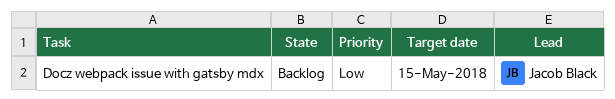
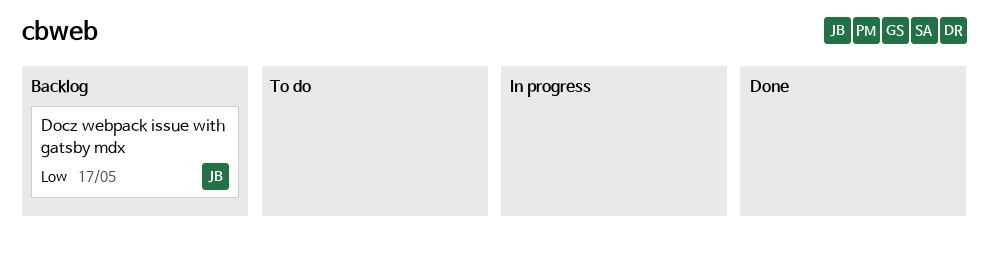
Docz webpack issue with gatsby mdx, due: May 15 -> May 17

